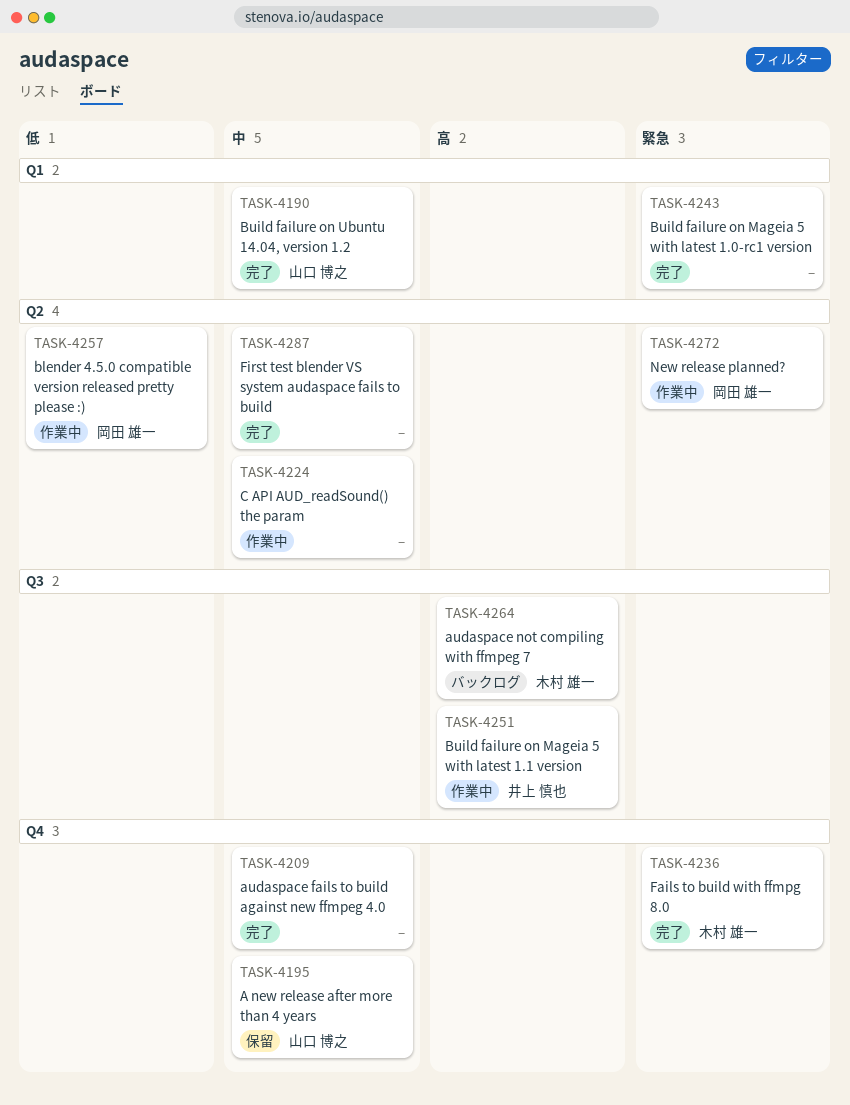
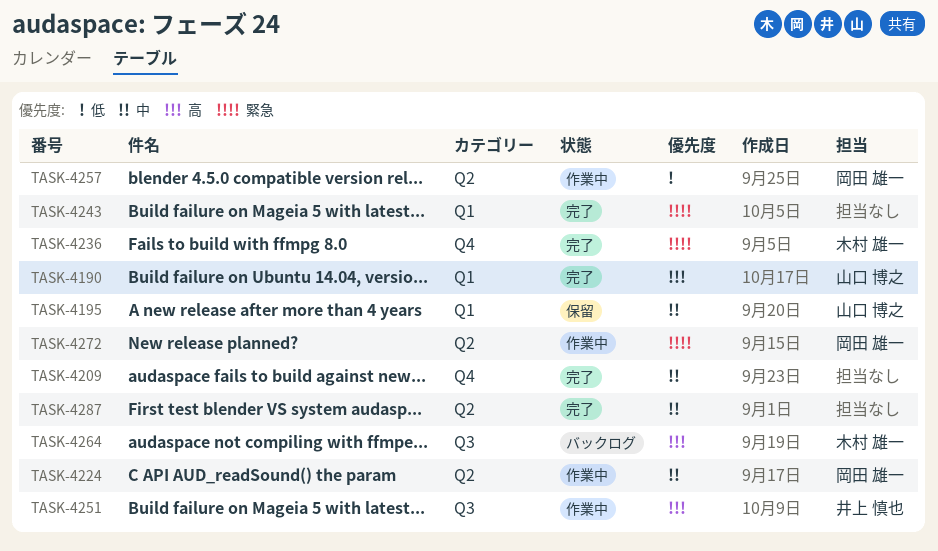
TASK-4190, priority: 中 -> 高
TASK-4195, label: Q4 -> Q1
TASK-4224, owner: none -> 岡田 雄一

